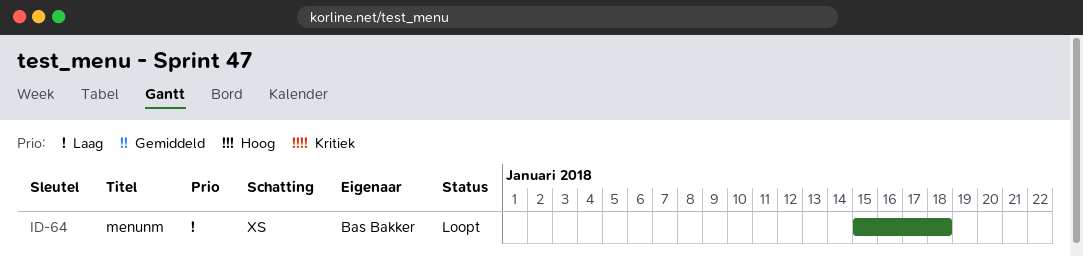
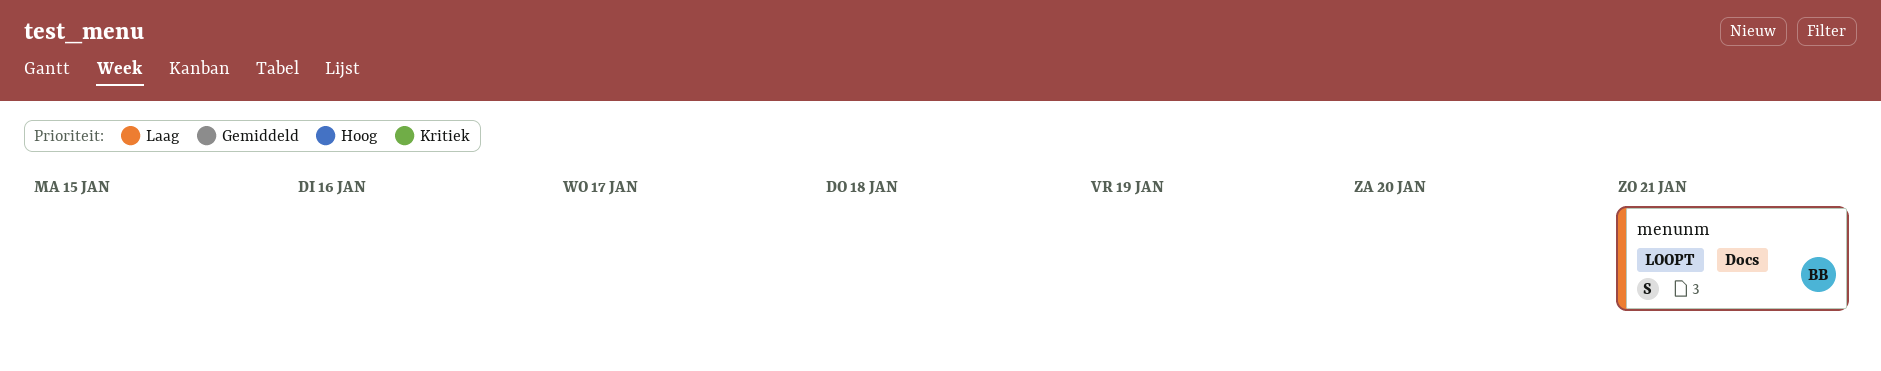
menunm, estimate: XS -> S
menunm, due: Jan 18 -> Jan 21

